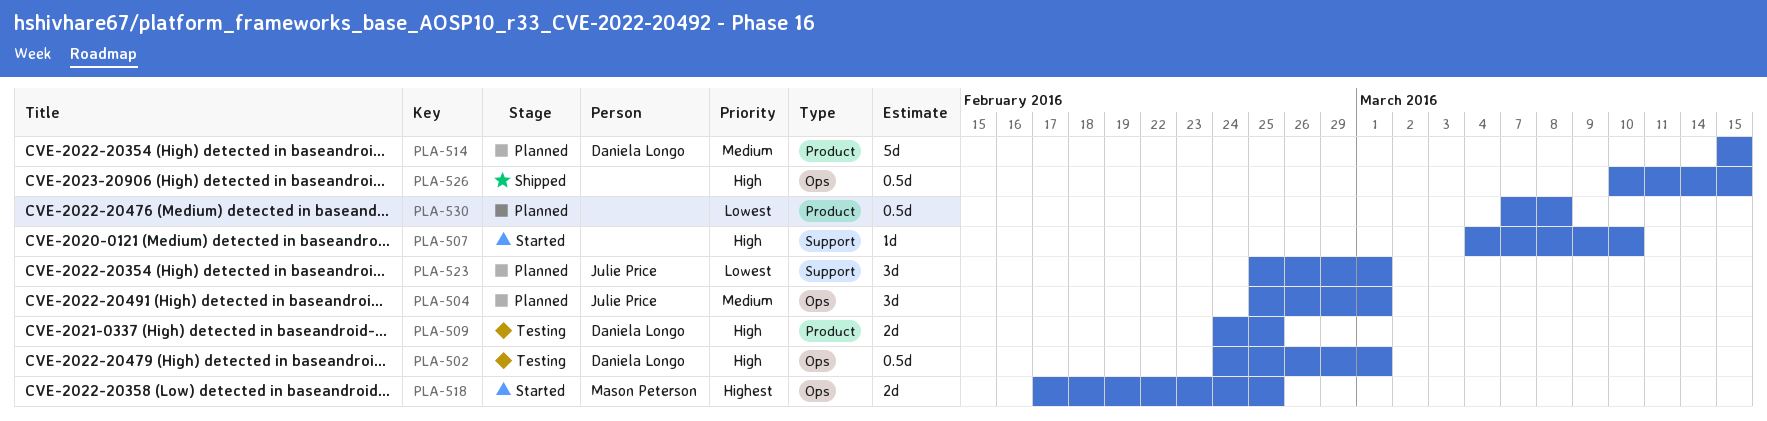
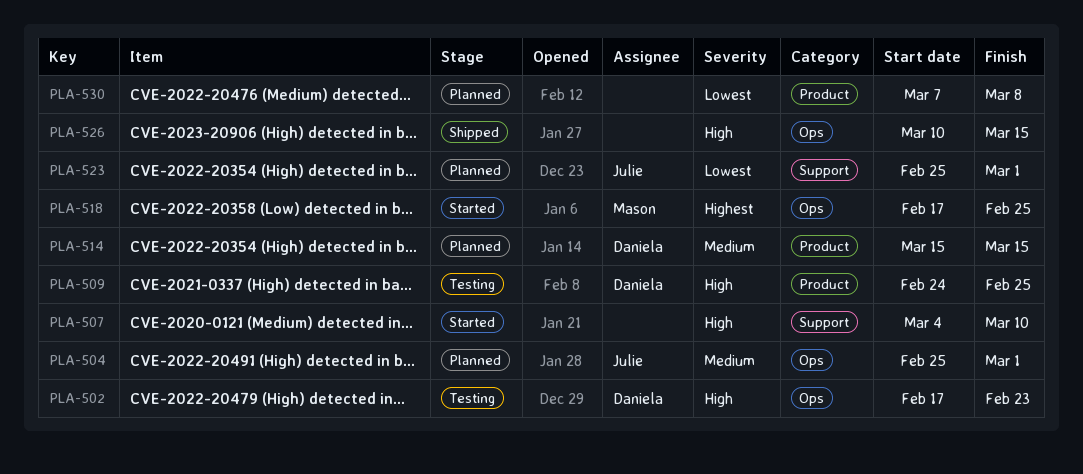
PLA-502, start: Feb 24 -> Feb 17
PLA-502, due: Mar 1 -> Feb 23

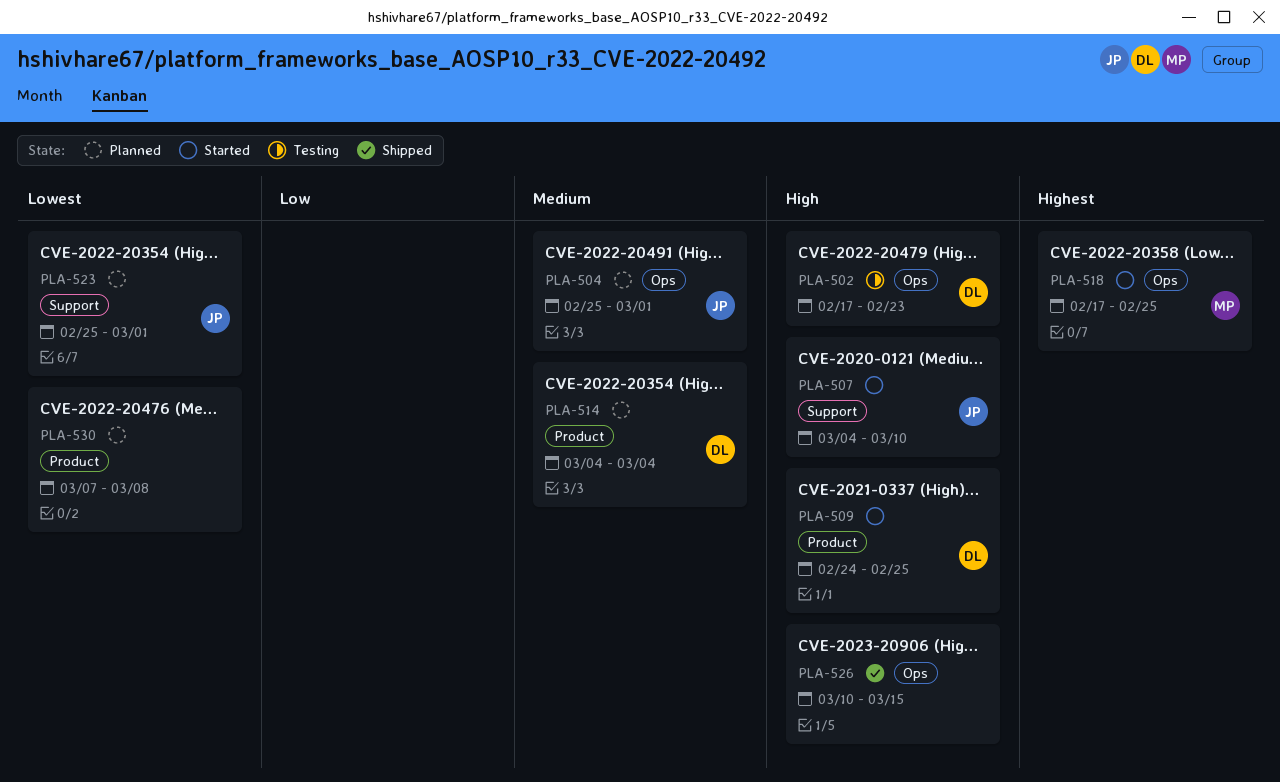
PLA-507, owner: none -> Julie
PLA-509, status: Testing -> Started
PLA-514, start: Mar 15 -> Mar 4
PLA-514, due: Mar 15 -> Mar 4

